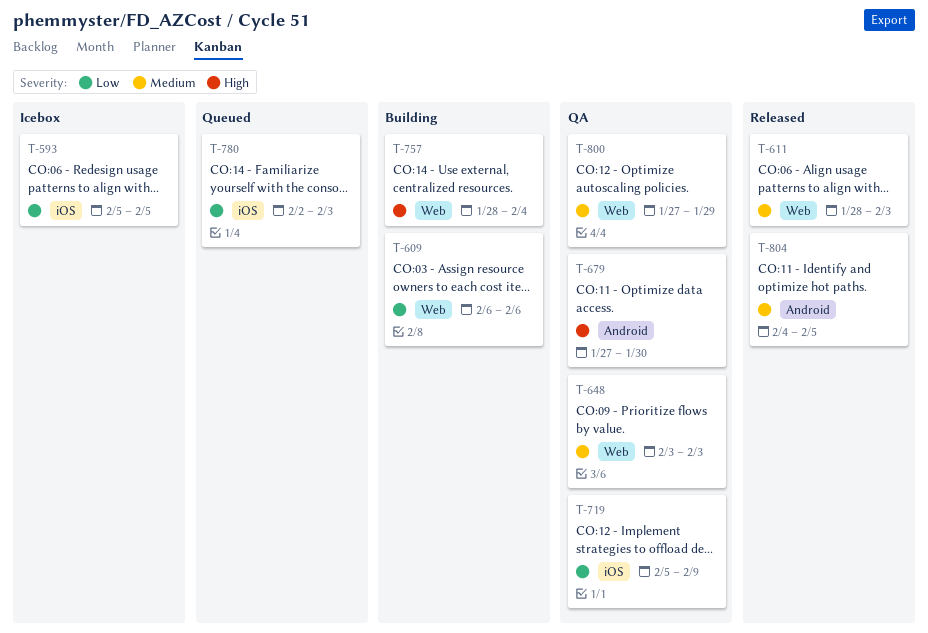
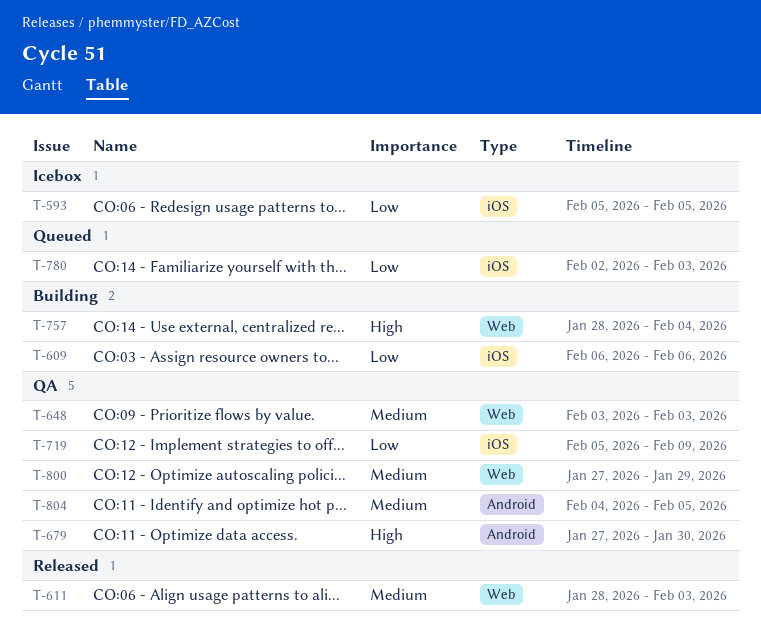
T-609, label: Web -> iOS
T-804, status: Released -> QA

